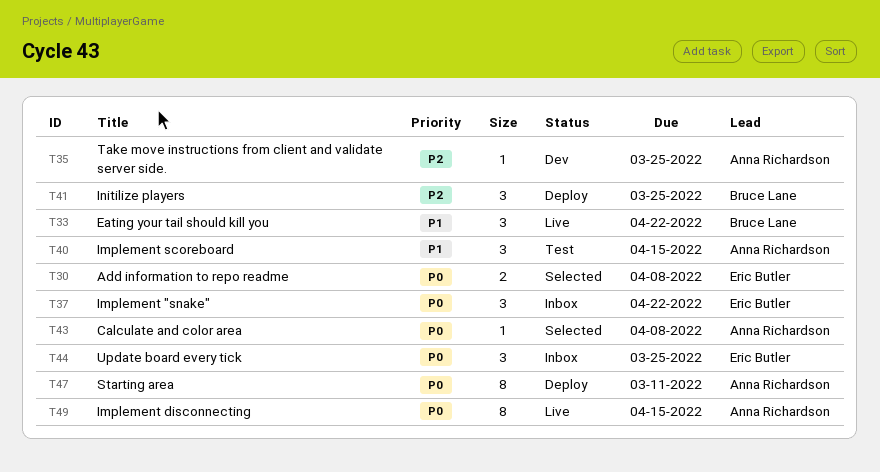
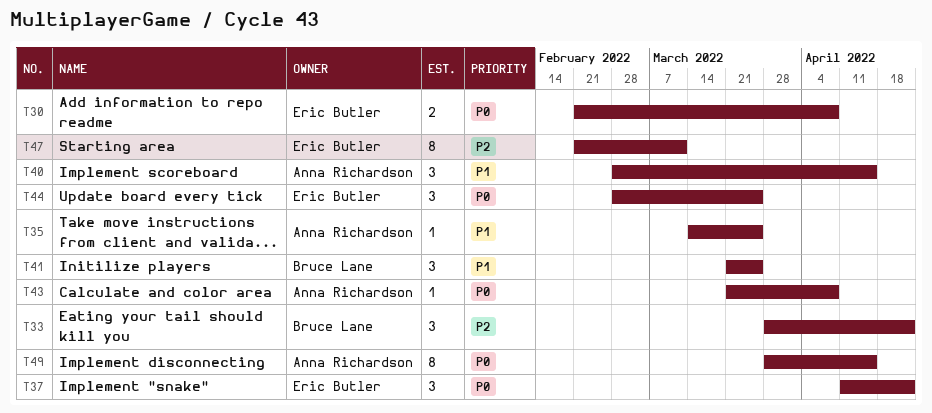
T33, priority: P1 -> P2
T35, priority: P2 -> P1
T41, priority: P2 -> P1
T47, owner: Anna Richardson -> Eric Butler
T47, priority: P0 -> P2

